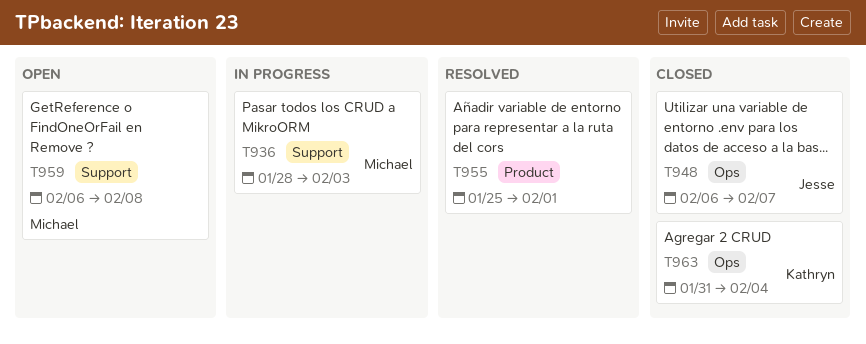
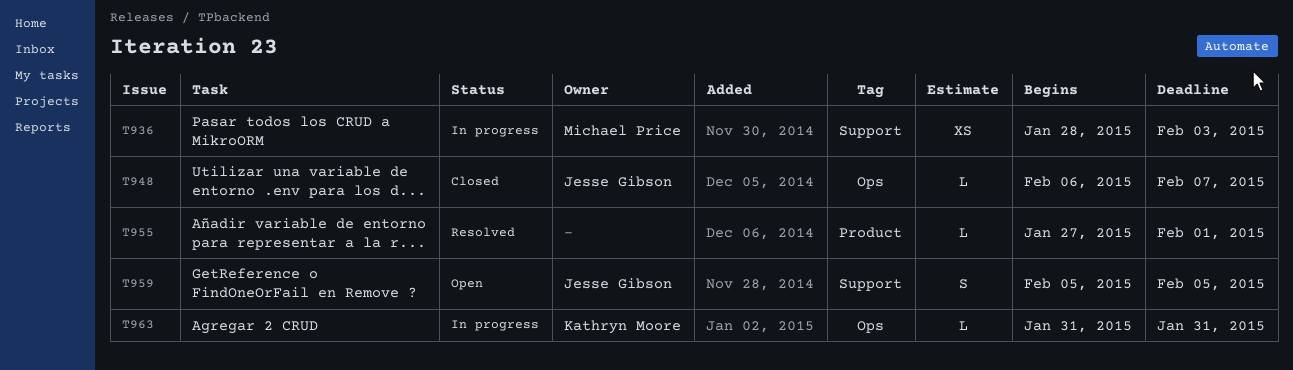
T955, start: Jan 25 -> Jan 27
T959, owner: Michael Price -> Jesse Gibson
T959, start: Feb 6 -> Feb 5
T959, due: Feb 8 -> Feb 5
T963, status: Closed -> In progress
T963, due: Feb 4 -> Jan 31

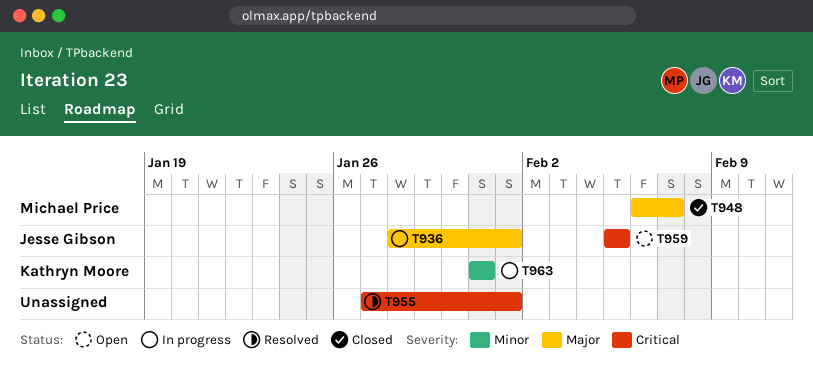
T936, owner: Michael Price -> Jesse Gibson
T936, due: Feb 3 -> Feb 1
T948, owner: Jesse Gibson -> Michael Price

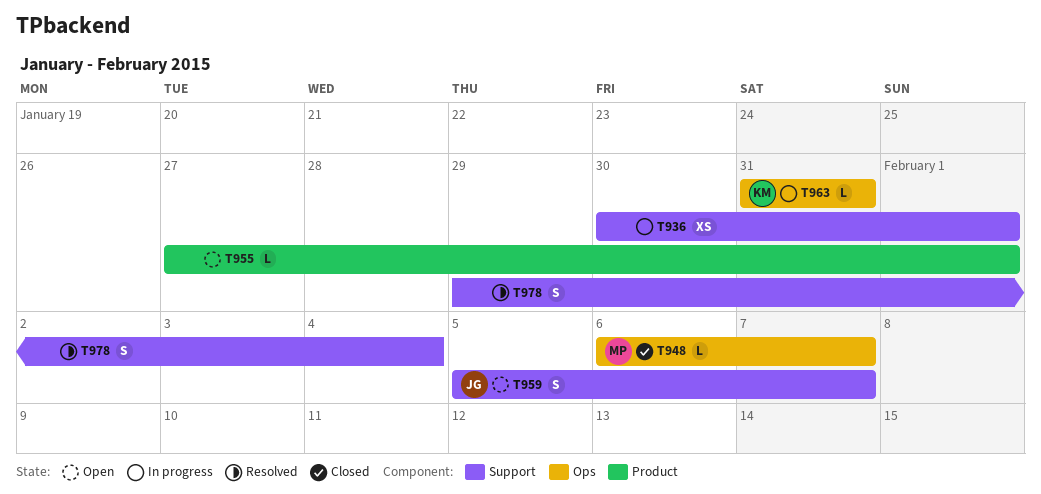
T936, owner: Jesse Gibson -> none
T936, start: Jan 28 -> Jan 30
T955, status: Resolved -> Open
T959, due: Feb 5 -> Feb 7
T978: none -> present

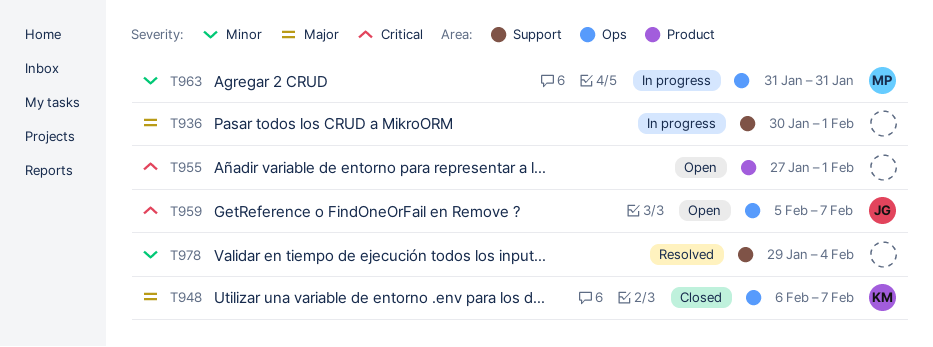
T948, owner: MP -> KM
T959, label: Support -> Ops
T963, owner: KM -> MP

